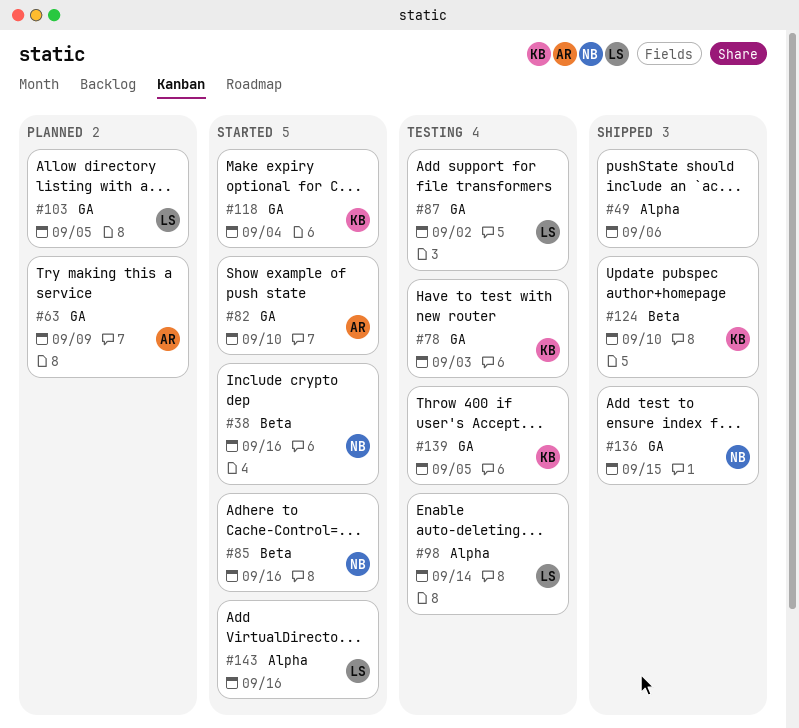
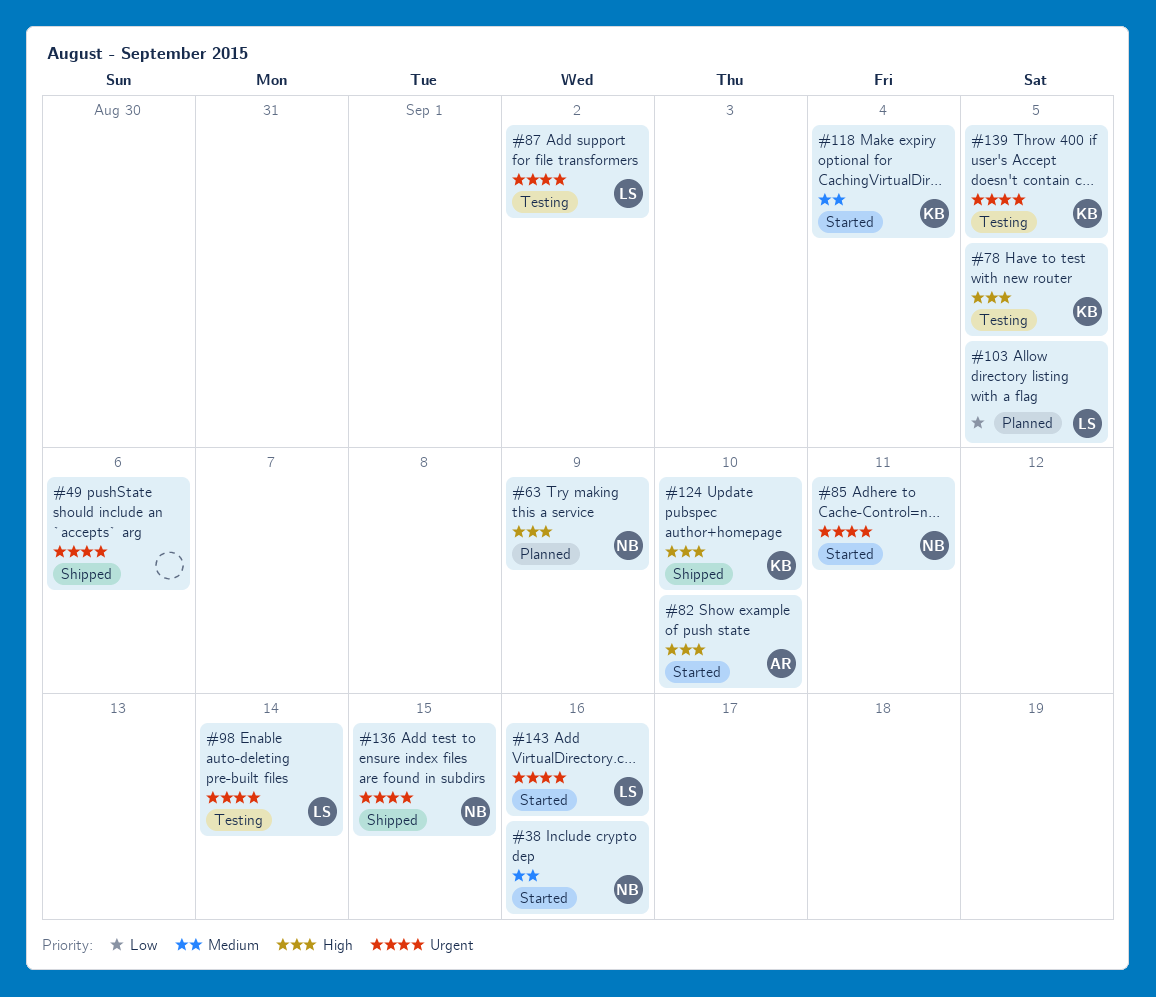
#63, owner: AR -> NB
#78, due: Sep 3 -> Sep 5
#85, due: Sep 16 -> Sep 11

